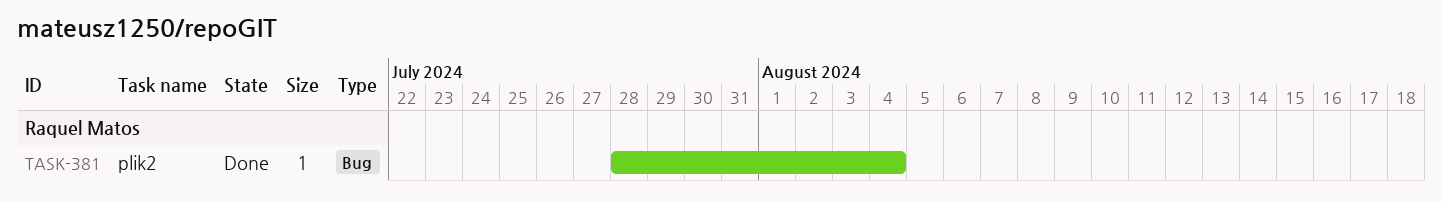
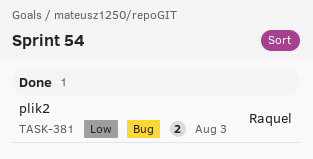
TASK-381, estimate: 1 -> 2
TASK-381, due: Aug 4 -> Aug 3

